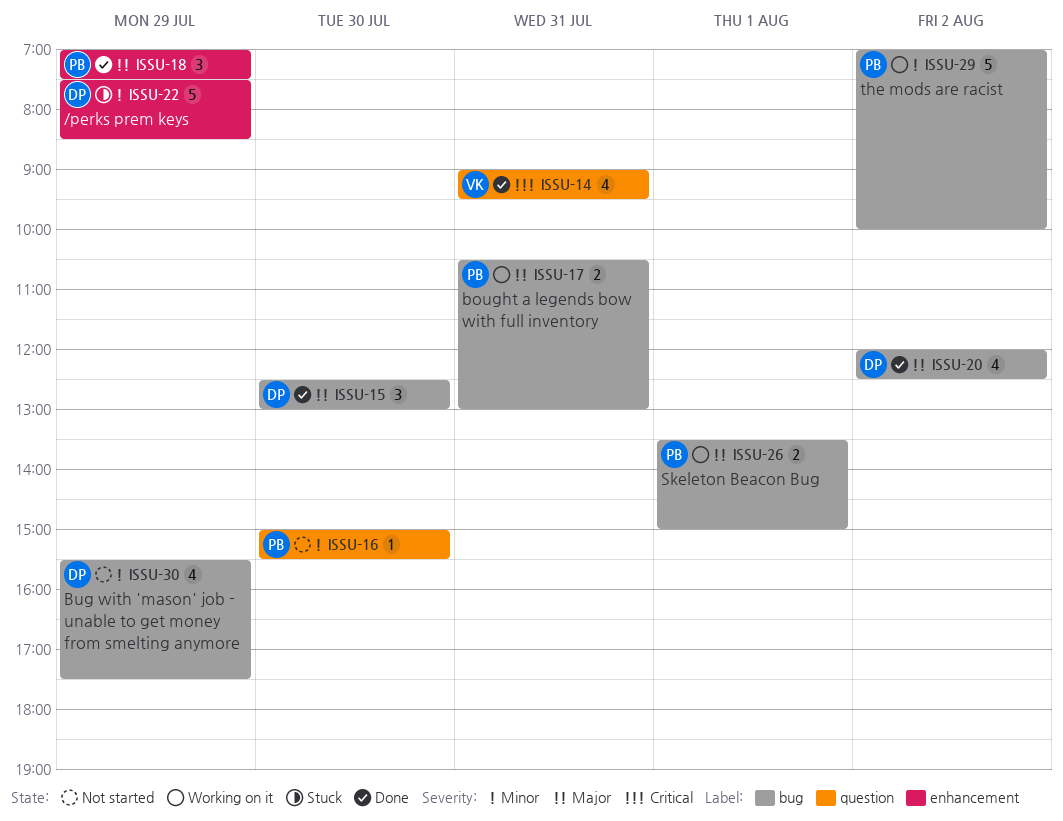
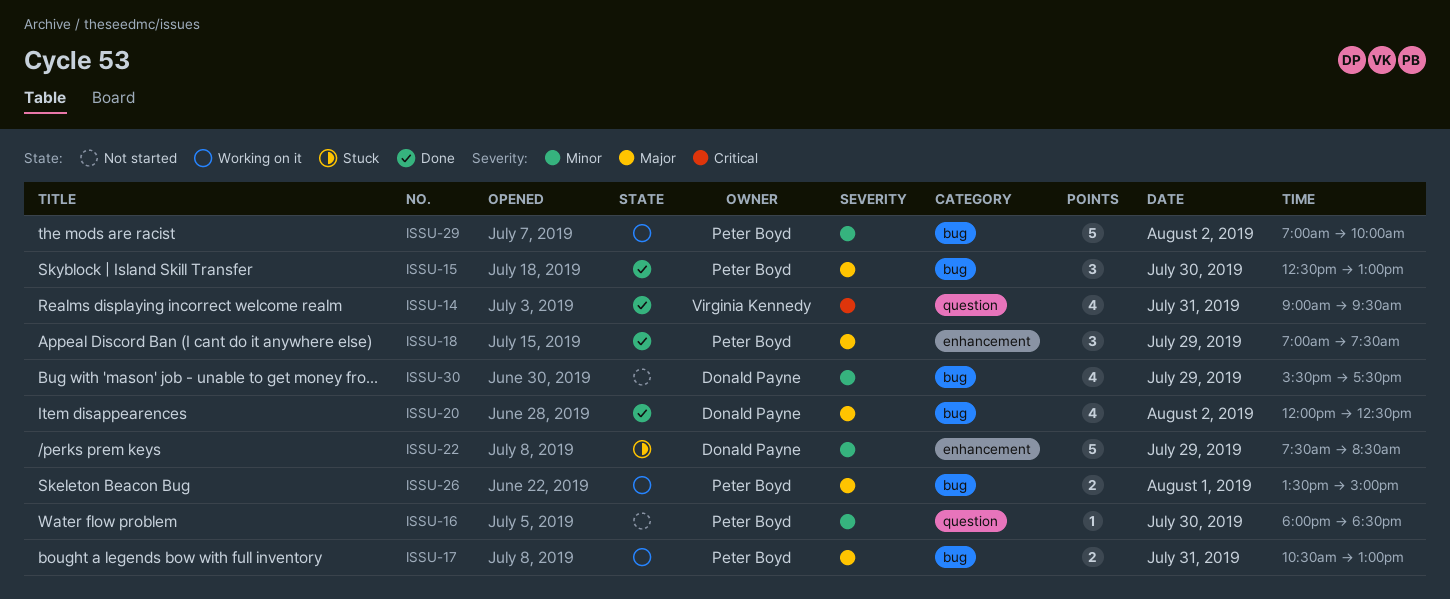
ISSU-15, owner: Donald Payne -> Peter Boyd
ISSU-16, begins: 15:00 -> 18:00
ISSU-16, ends: 15:30 -> 18:30

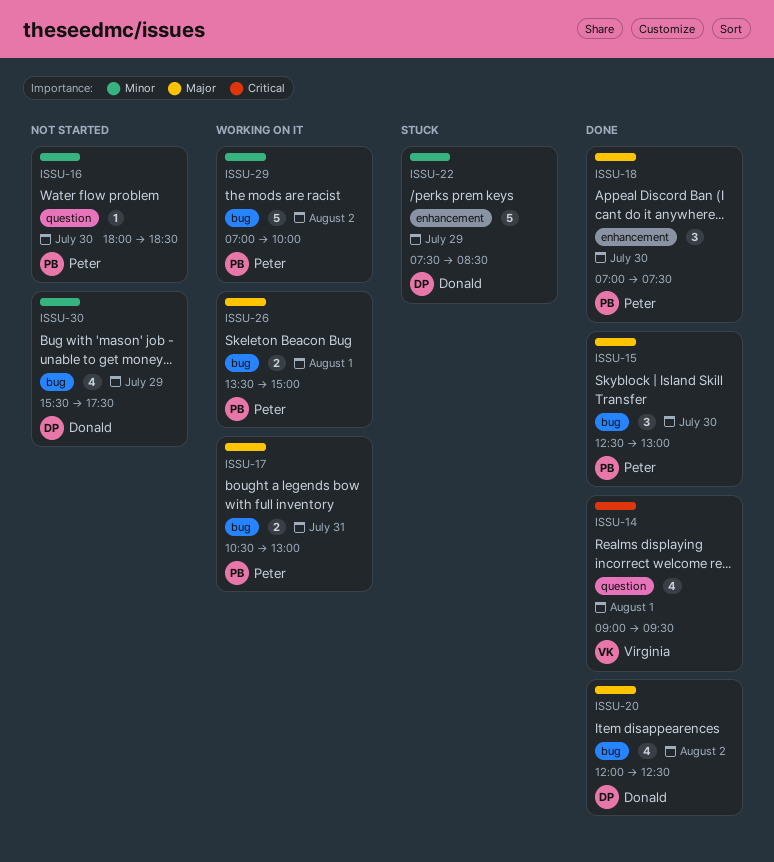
ISSU-14, day: Jul 31 -> Aug 1
ISSU-18, day: Jul 29 -> Jul 30

